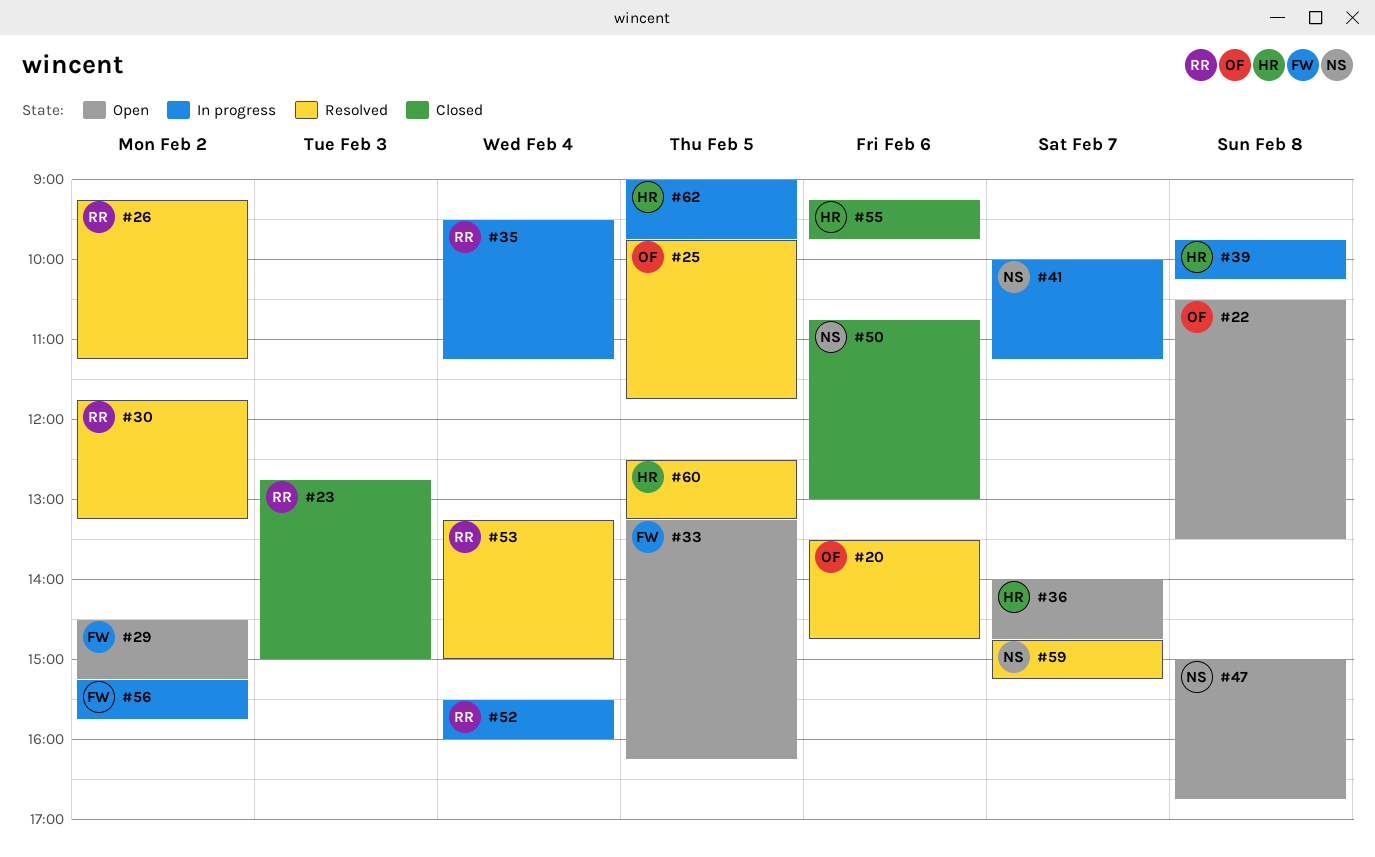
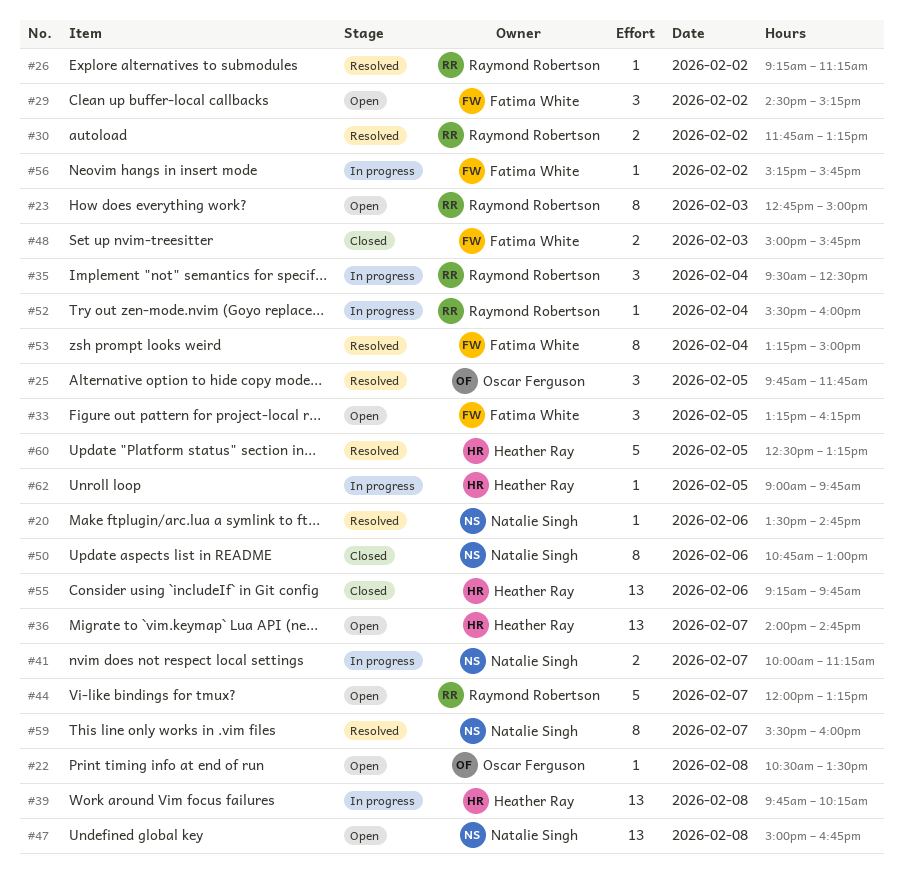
#20, owner: Oscar Ferguson -> Natalie Singh
#23, status: Closed -> Open
#35, ends: 11:15 -> 12:30
#44: none -> present
#48: none -> present
#53, owner: Raymond Robertson -> Fatima White
#59, begins: 14:45 -> 15:30
#59, ends: 15:15 -> 16:00

